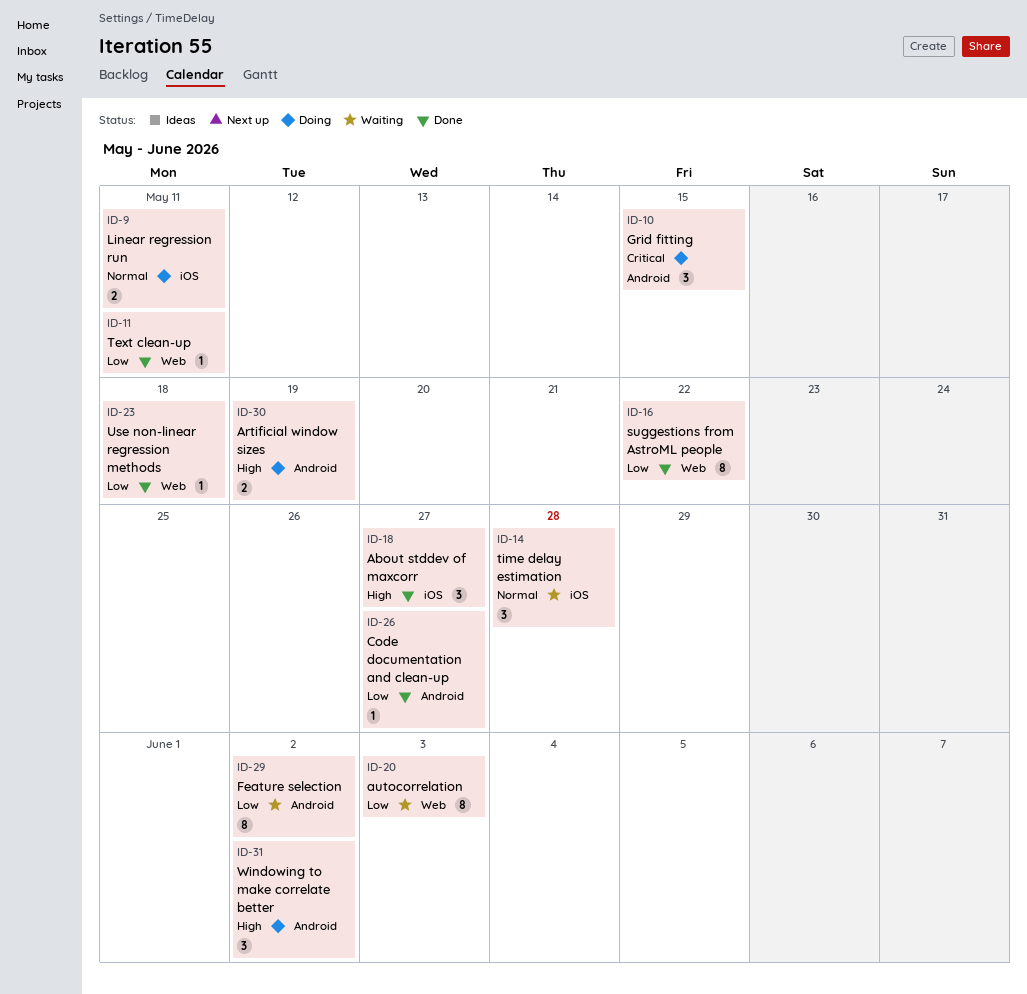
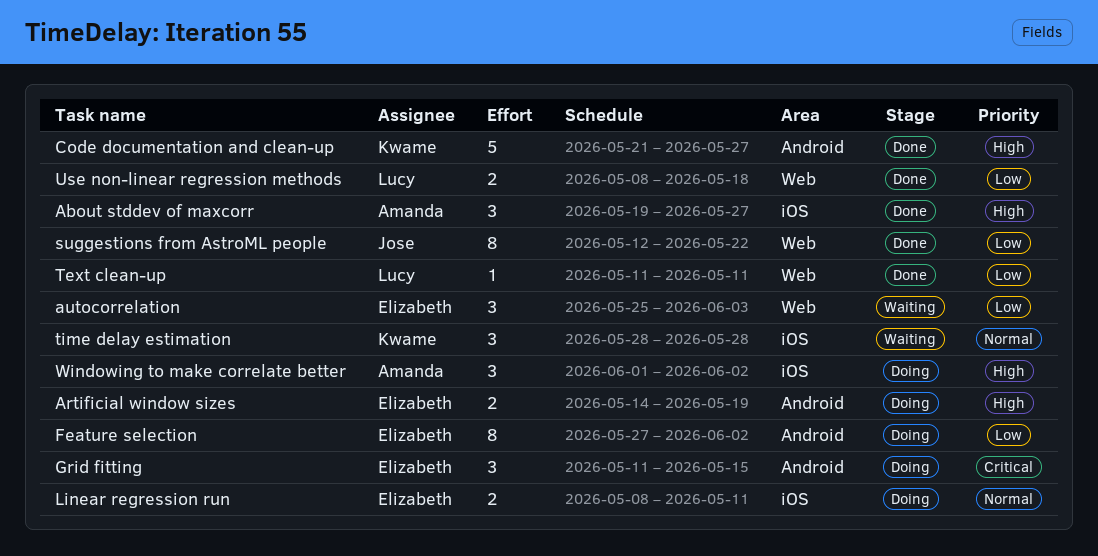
autocorrelation, estimate: 8 -> 3
Code documentation and clean-up, priority: Low -> High
Code documentation and clean-up, estimate: 1 -> 5
Feature selection, status: Waiting -> Doing
Use non-linear regression methods, estimate: 1 -> 2
Windowing to make correlate better, label: Android -> iOS

